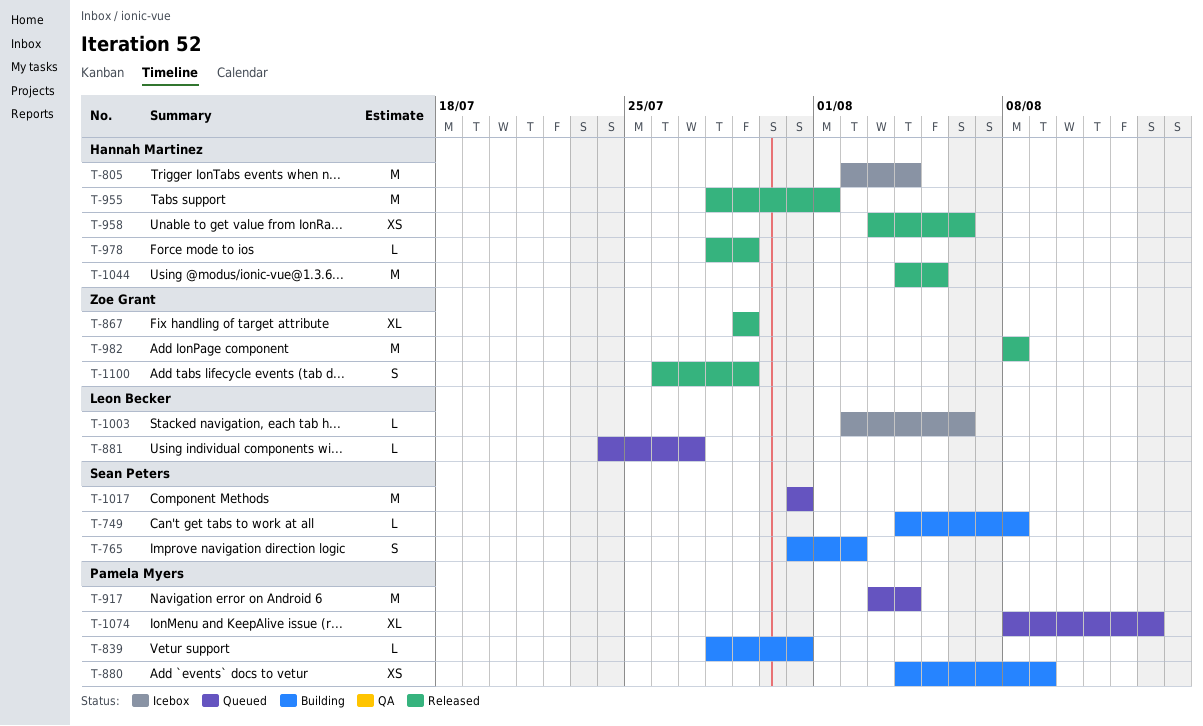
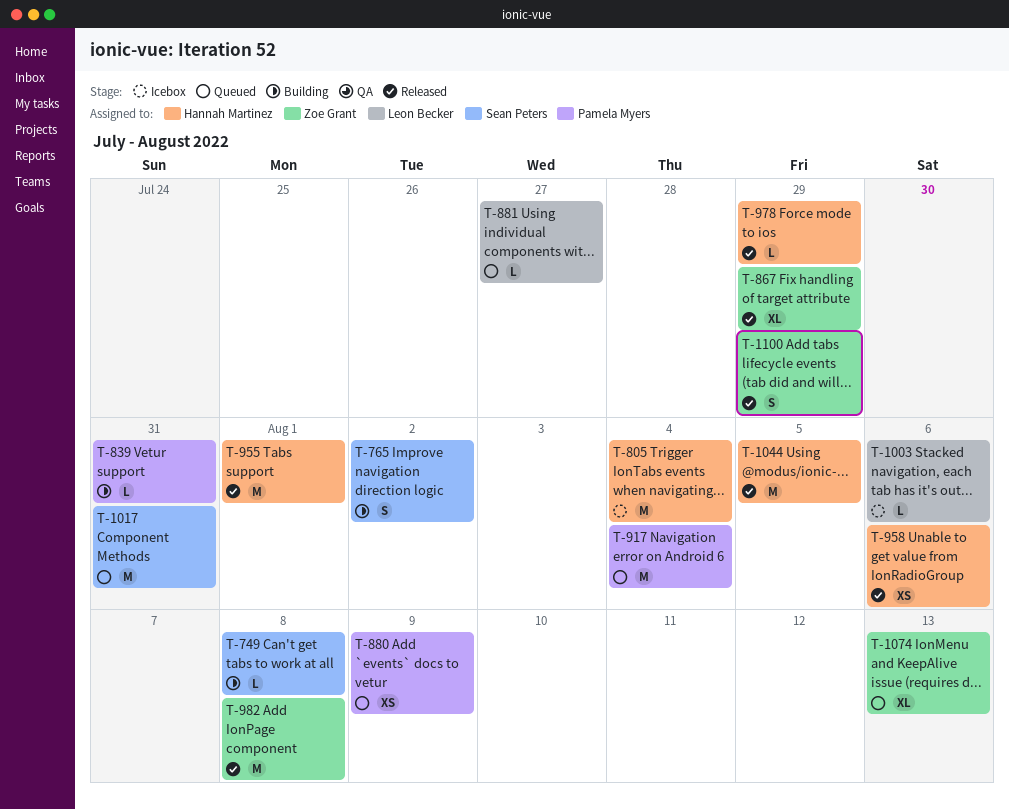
T-880, status: Building -> Queued
T-1074, owner: Pamela Myers -> Zoe Grant

